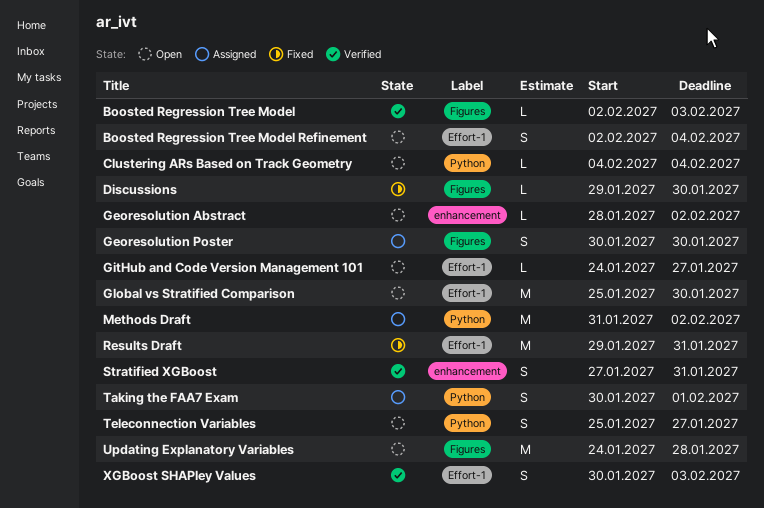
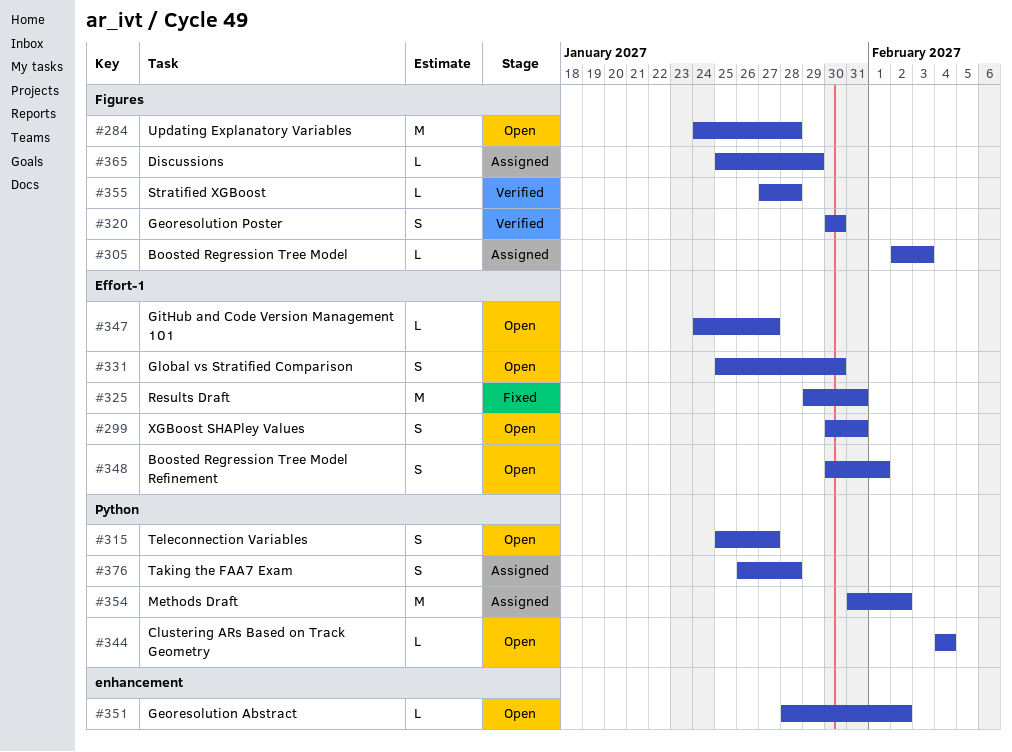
Boosted Regression Tree Model, status: Verified -> Assigned
Boosted Regression Tree Model Refinement, start: Feb 2 -> Jan 30
Boosted Regression Tree Model Refinement, due: Feb 4 -> Feb 1
Discussions, status: Fixed -> Assigned
Discussions, start: Jan 29 -> Jan 25
Discussions, due: Jan 30 -> Jan 29
Georesolution Poster, status: Assigned -> Verified
Global vs Stratified Comparison, estimate: M -> S
Stratified XGBoost, label: enhancement -> Figures
Stratified XGBoost, estimate: S -> L
Stratified XGBoost, due: Jan 31 -> Jan 28
Taking the FAA7 Exam, start: Jan 30 -> Jan 26
Taking the FAA7 Exam, due: Feb 1 -> Jan 28
XGBoost SHAPley Values, status: Verified -> Open
XGBoost SHAPley Values, due: Feb 3 -> Jan 31

